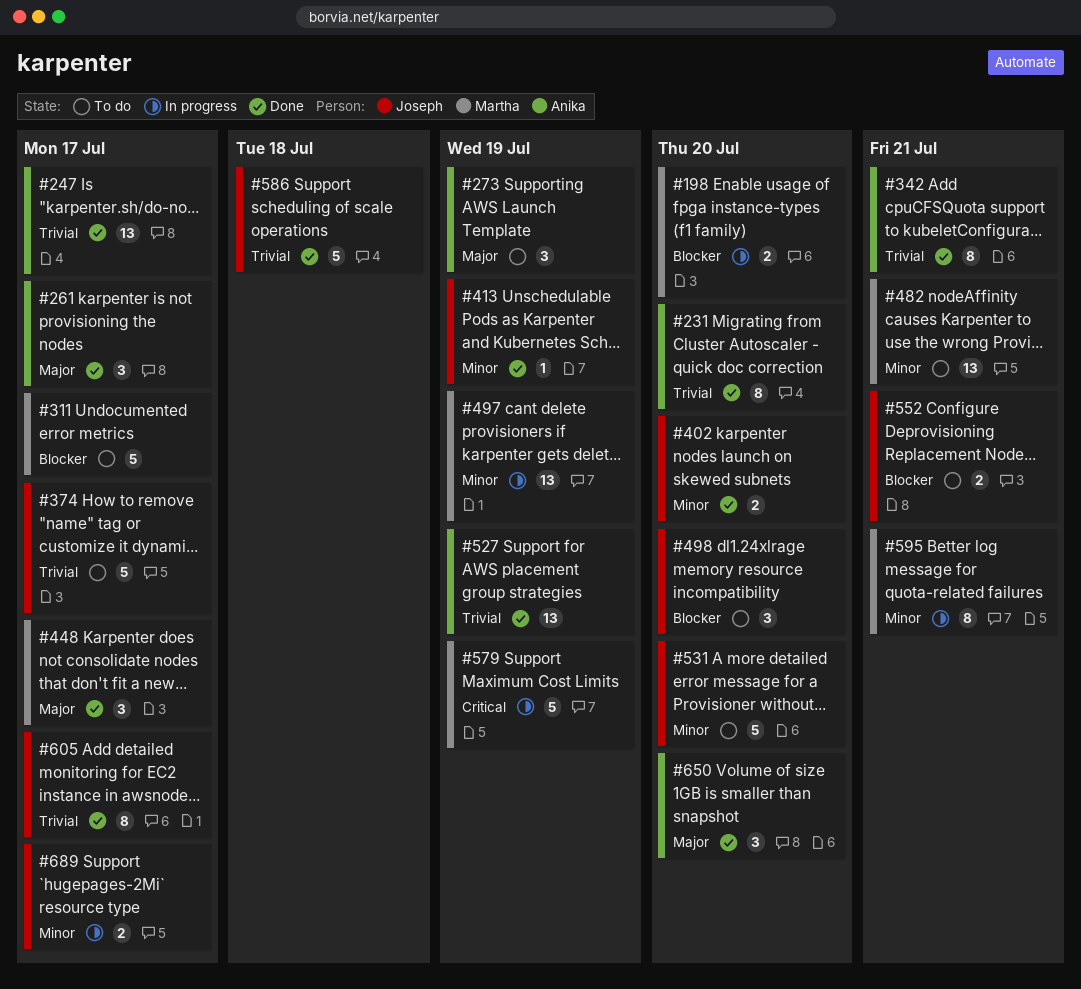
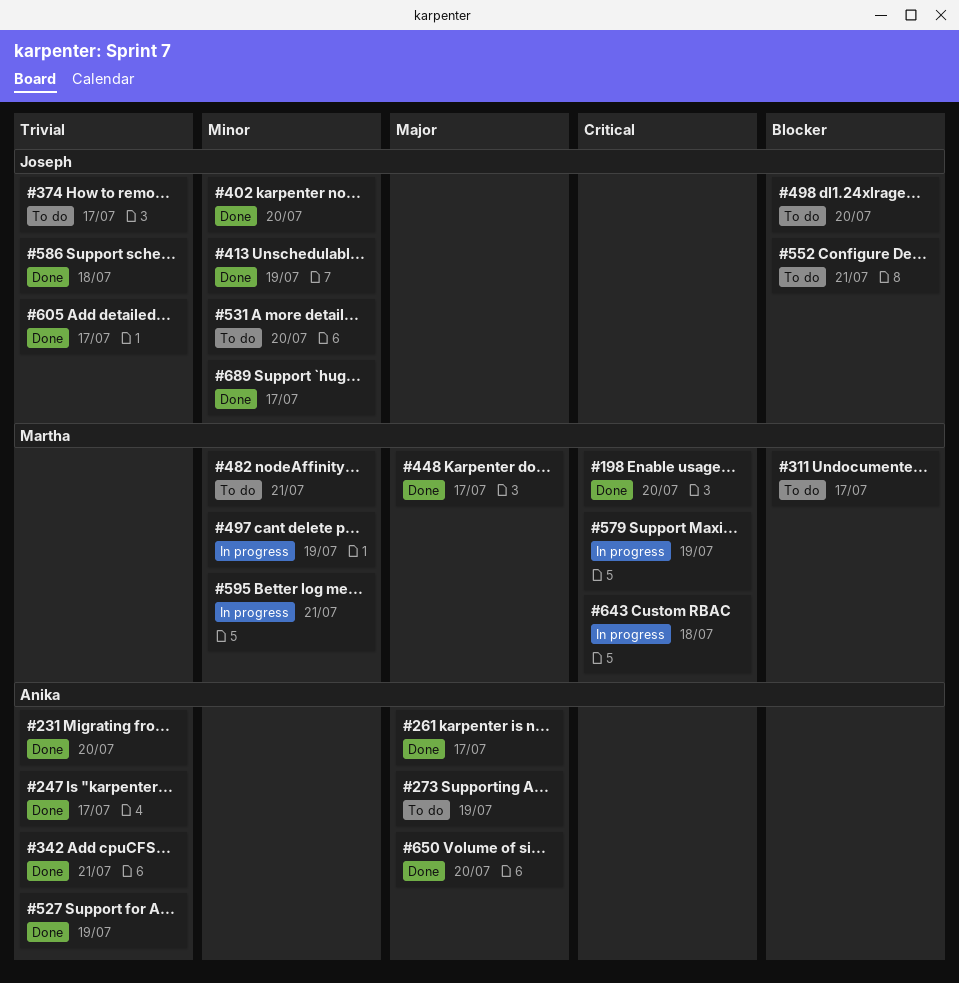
#198, status: In progress -> Done
#198, priority: Blocker -> Critical
#643: none -> present
#689, status: In progress -> Done

